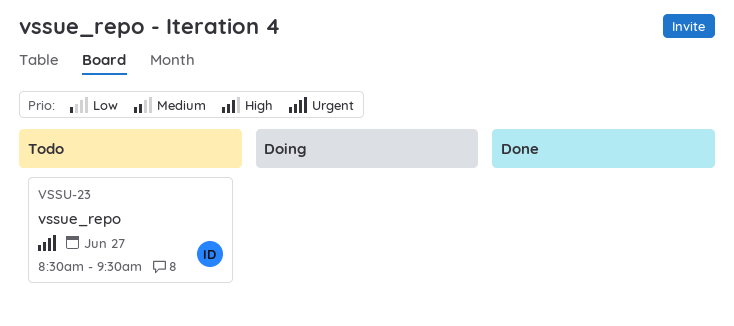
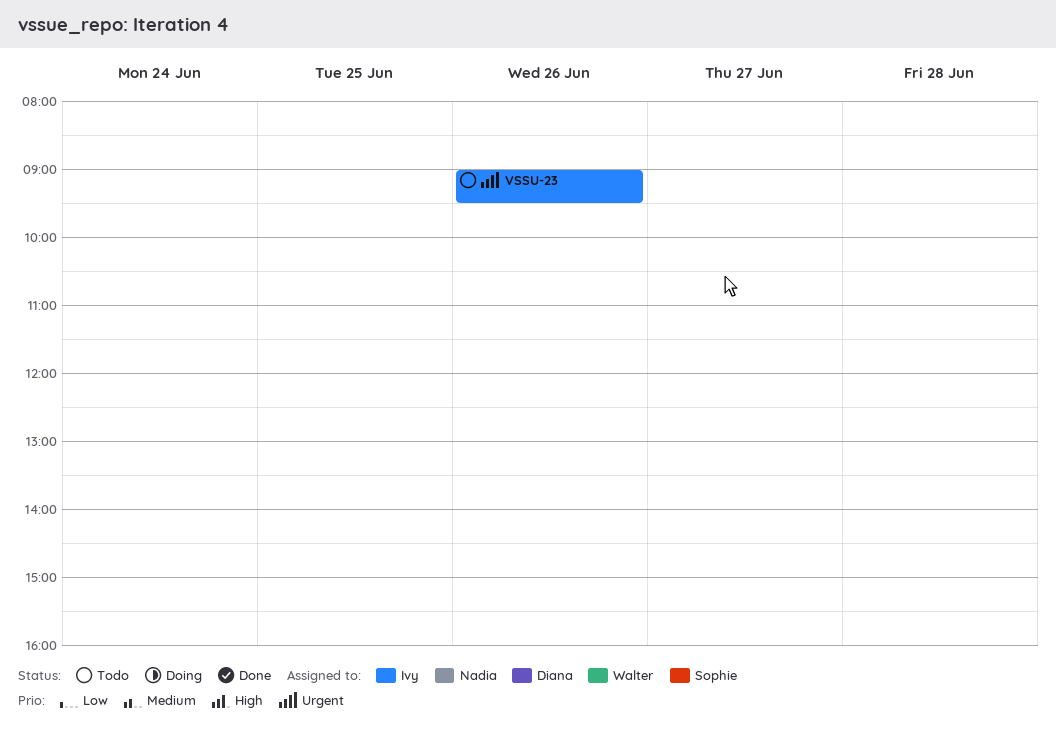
VSSU-23, day: Jun 27 -> Jun 26
VSSU-23, begins: 08:30 -> 09:00

